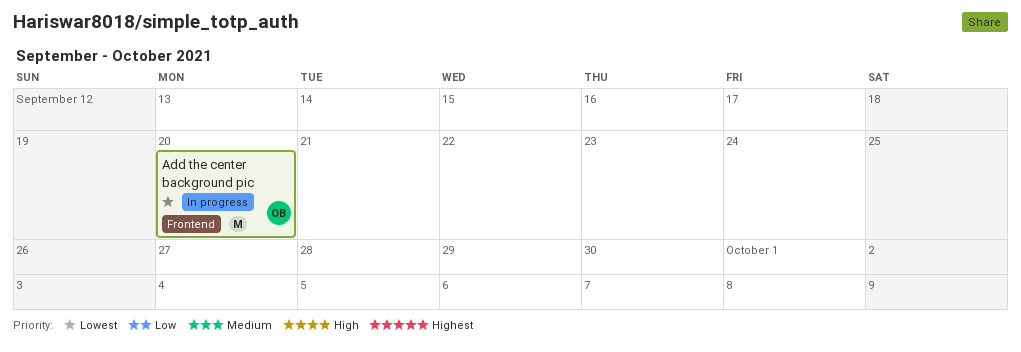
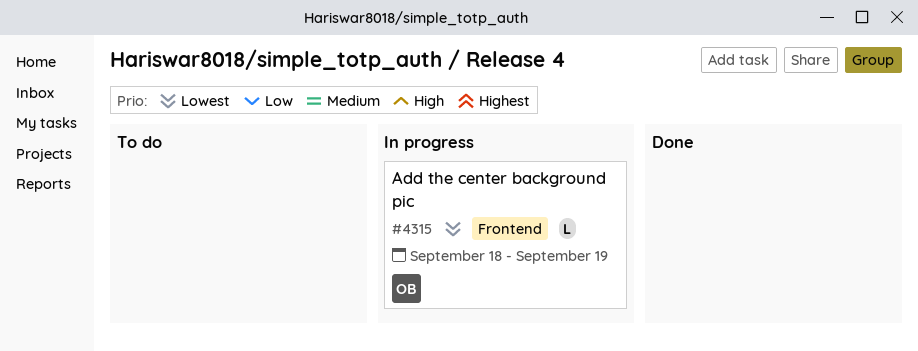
Add the center background pic, estimate: M -> L
Add the center background pic, due: Sep 20 -> Sep 19

